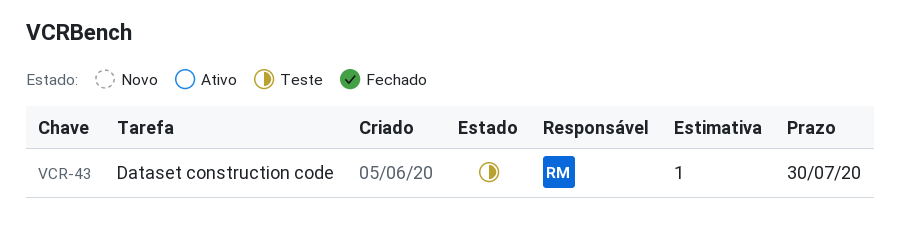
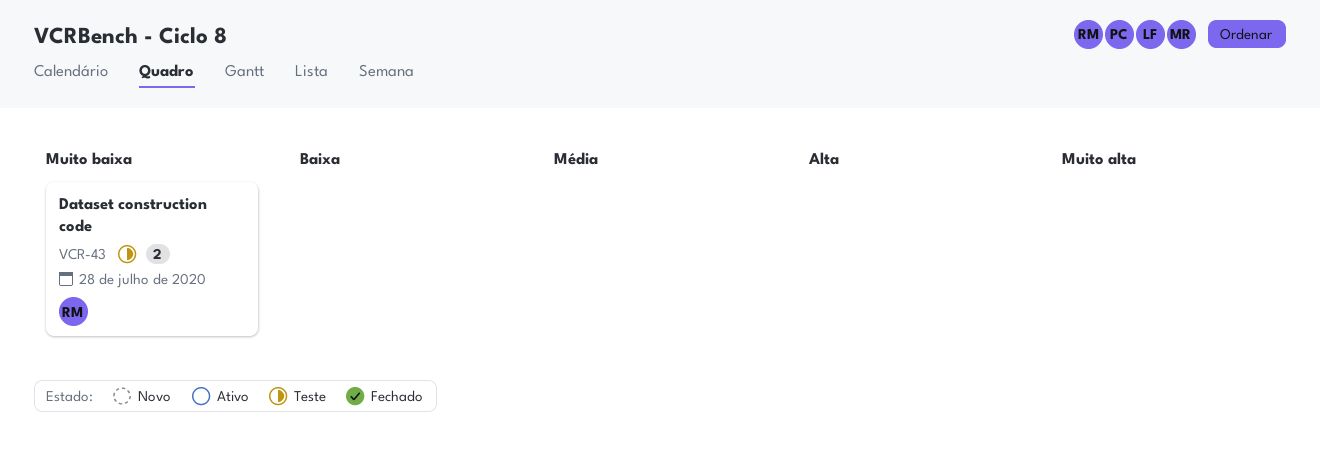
VCR-43, estimate: 1 -> 2
VCR-43, due: Jul 30 -> Jul 28

